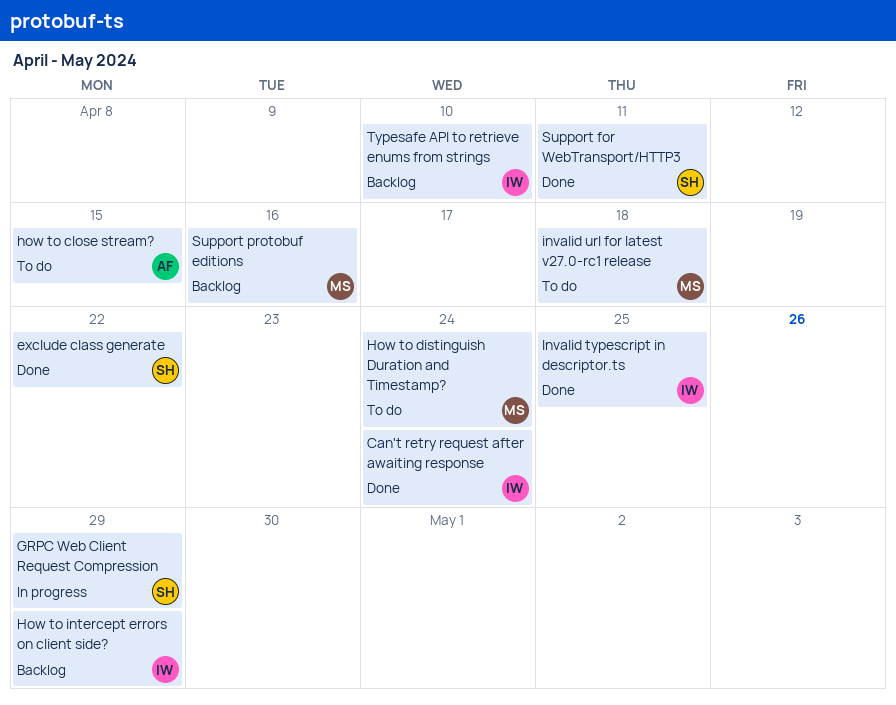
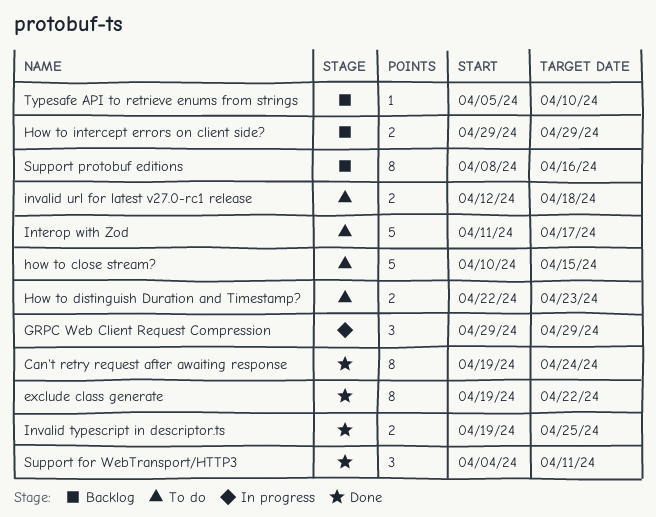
How to distinguish Duration and Timestamp?, due: Apr 24 -> Apr 23
Interop with Zod: none -> present

